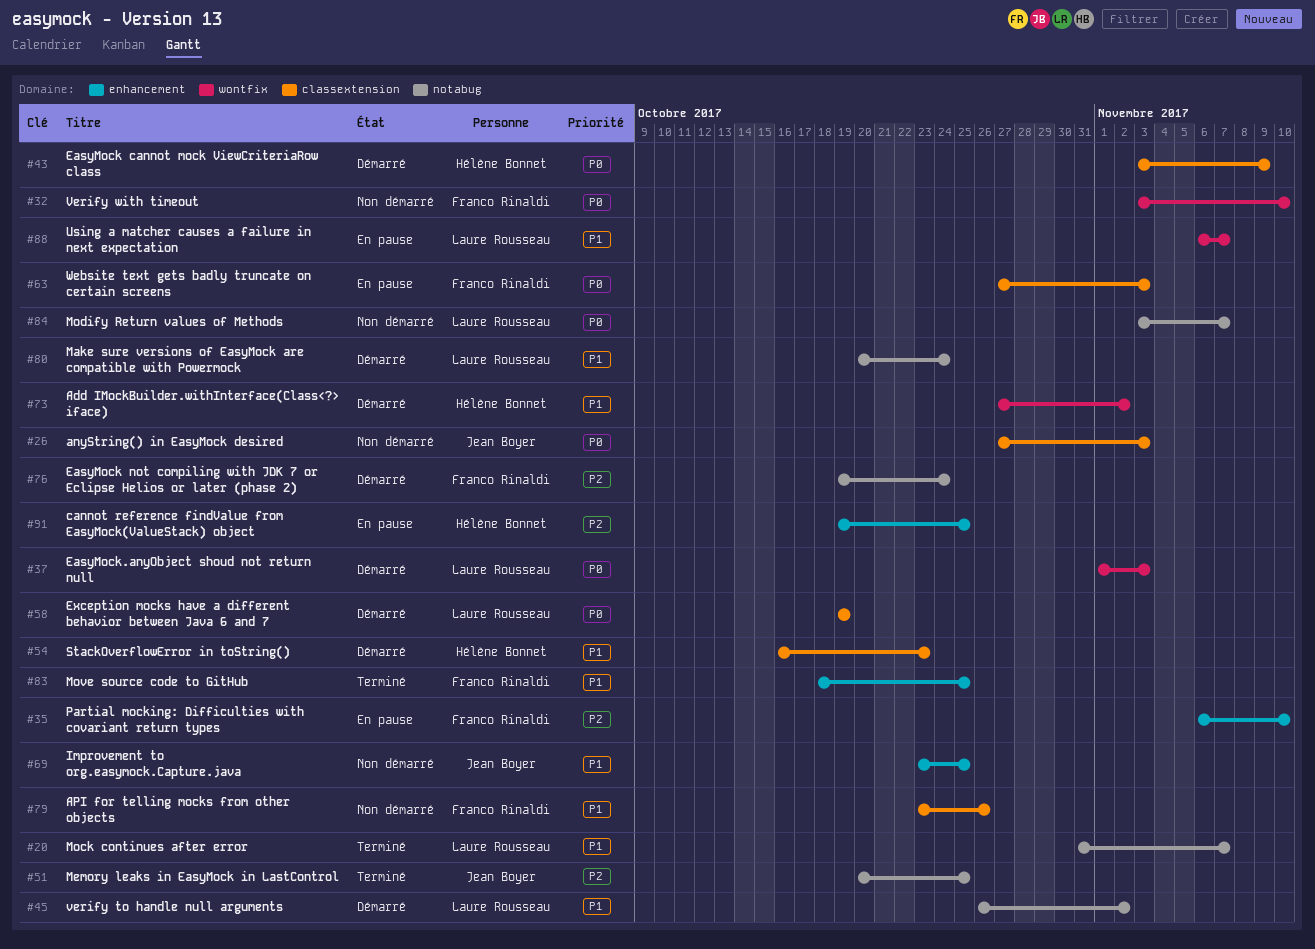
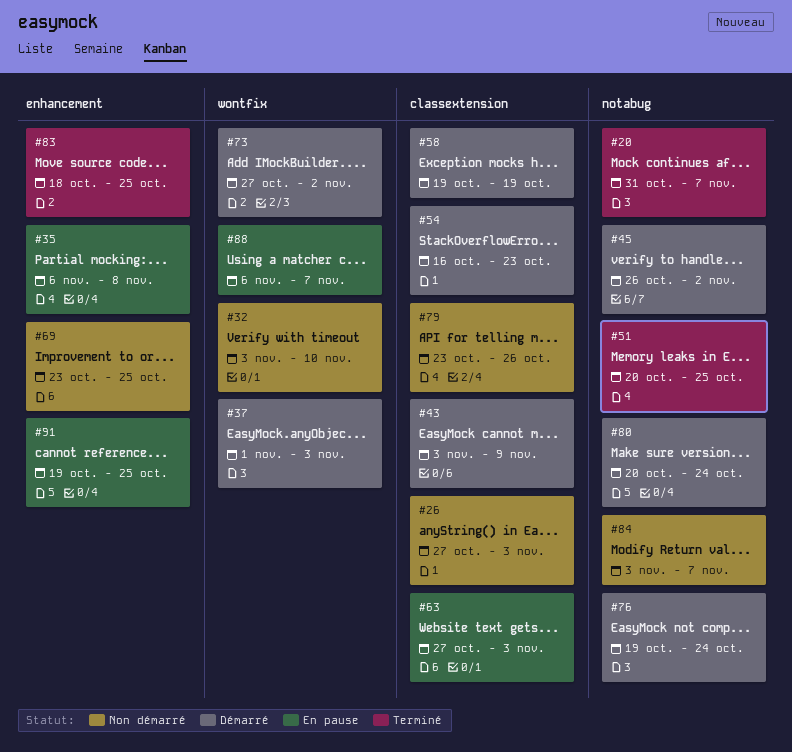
#35, due: Nov 10 -> Nov 8

